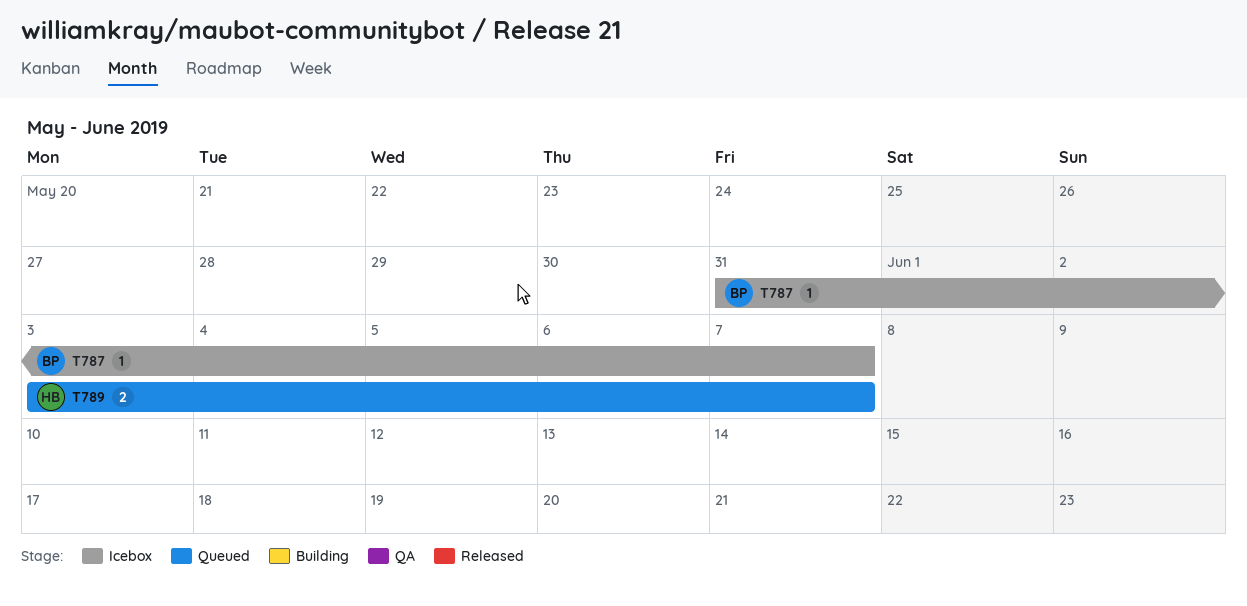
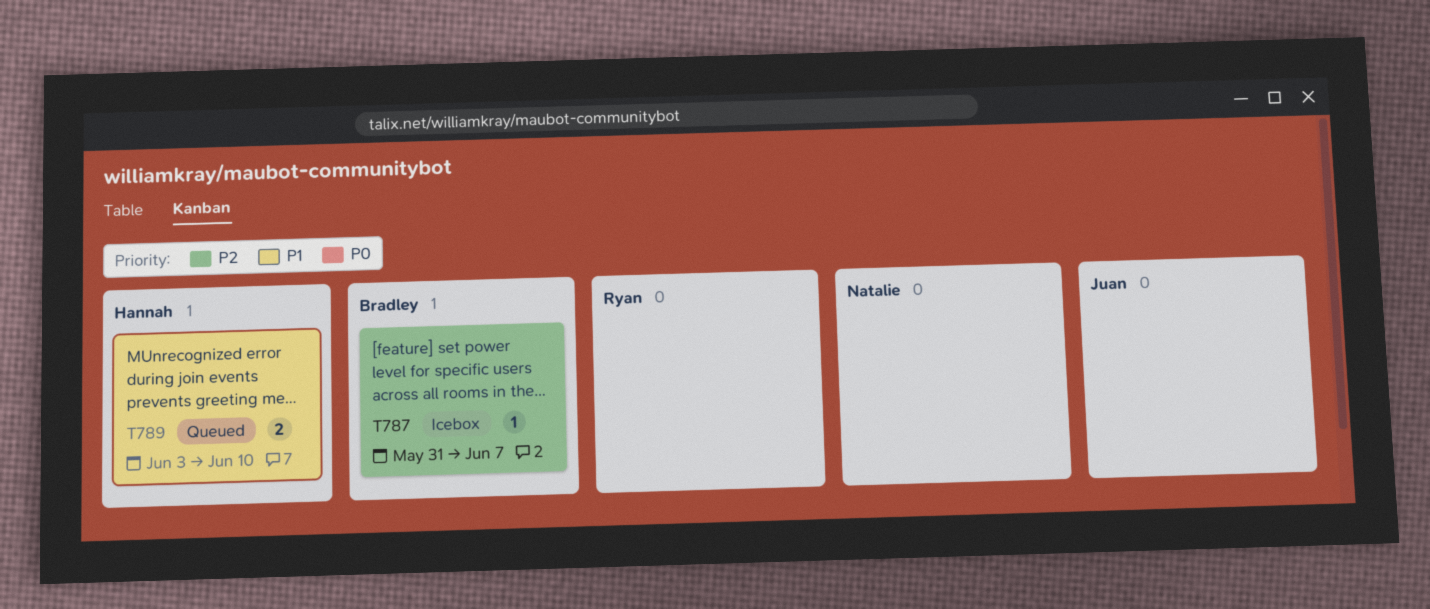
T789, due: Jun 7 -> Jun 10

